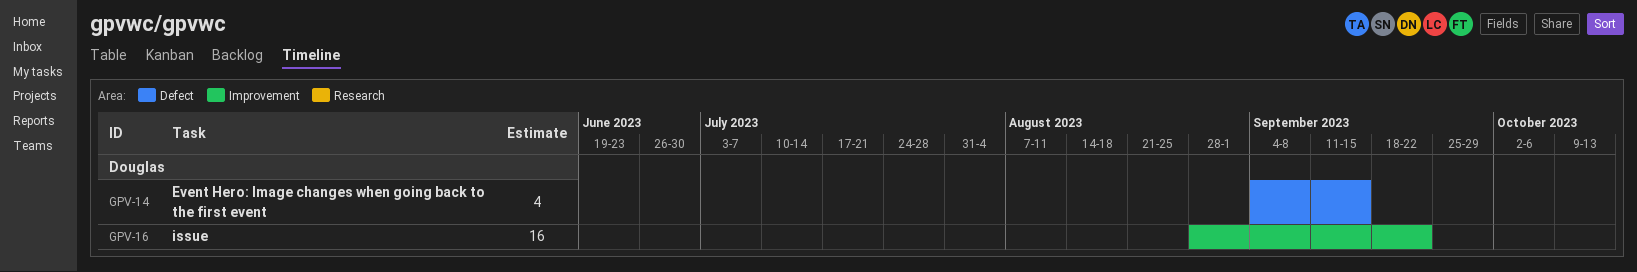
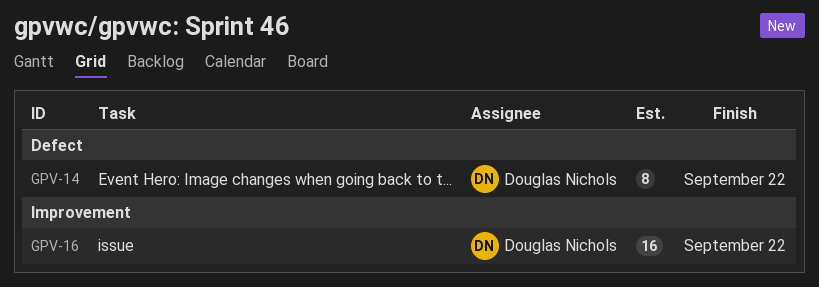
GPV-14, estimate: 4 -> 8
GPV-14, due: Sep 15 -> Sep 22

